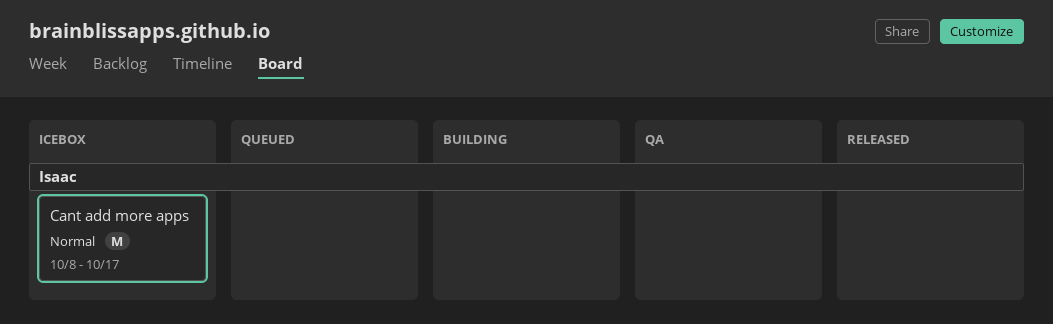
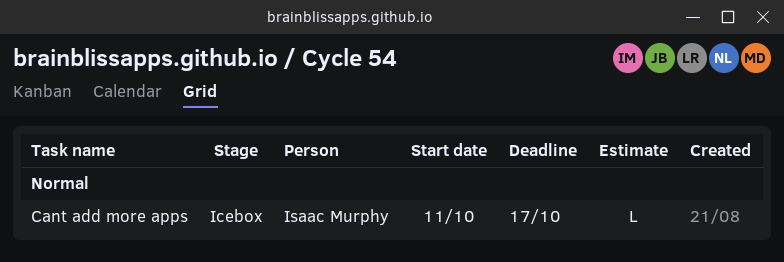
Cant add more apps, estimate: M -> L
Cant add more apps, start: Oct 8 -> Oct 11

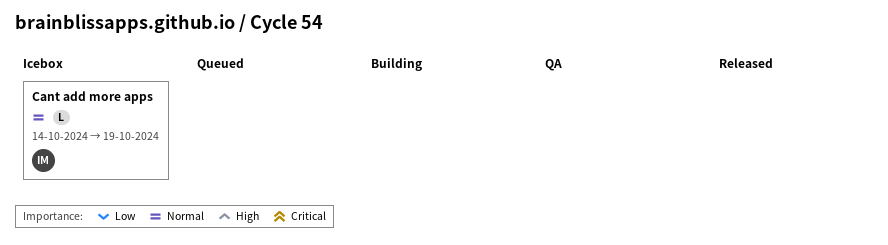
Cant add more apps, start: Oct 11 -> Oct 14
Cant add more apps, due: Oct 17 -> Oct 19

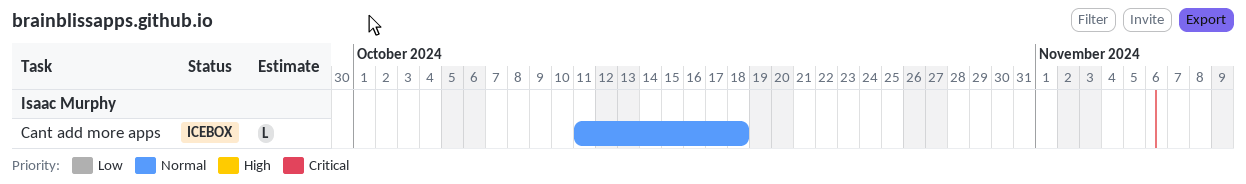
Cant add more apps, start: Oct 14 -> Oct 11
Cant add more apps, due: Oct 19 -> Oct 18

